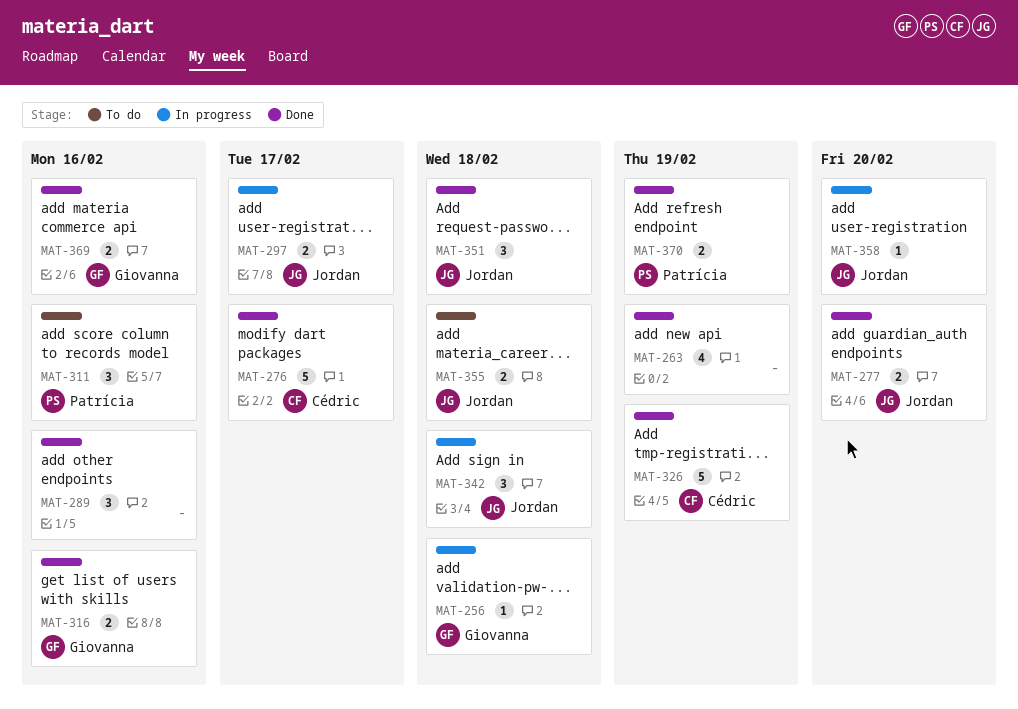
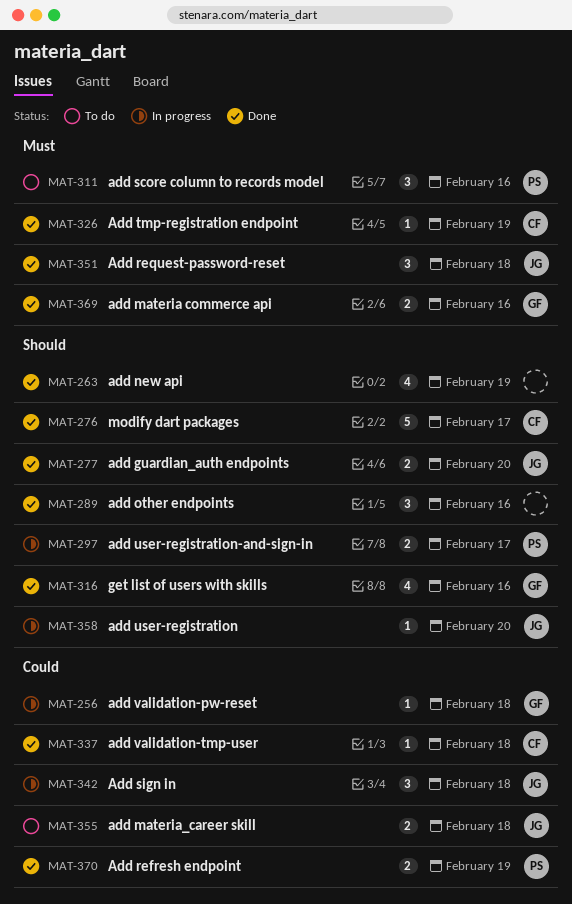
MAT-297, owner: Jordan -> Patrícia
MAT-316, estimate: 2 -> 4
MAT-326, estimate: 5 -> 1
MAT-337: none -> present

